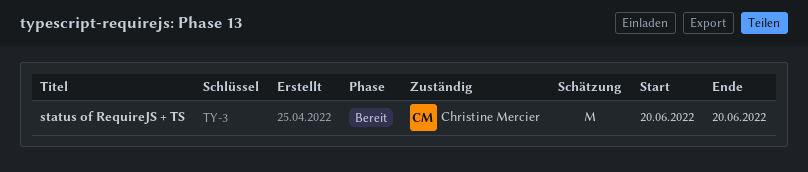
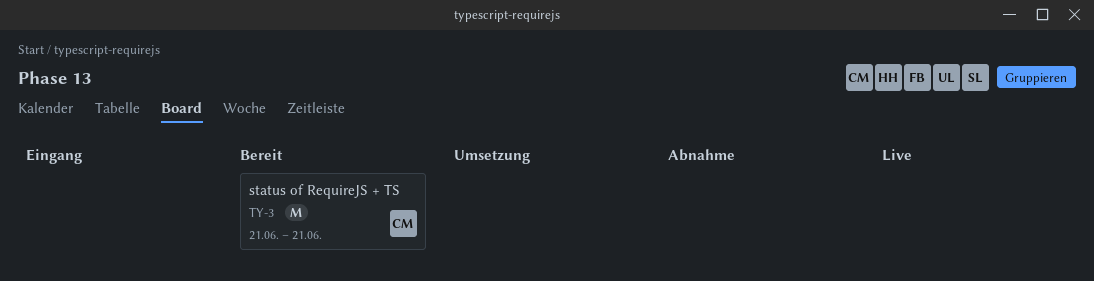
TY-3, start: Jun 20 -> Jun 21
TY-3, due: Jun 20 -> Jun 21

